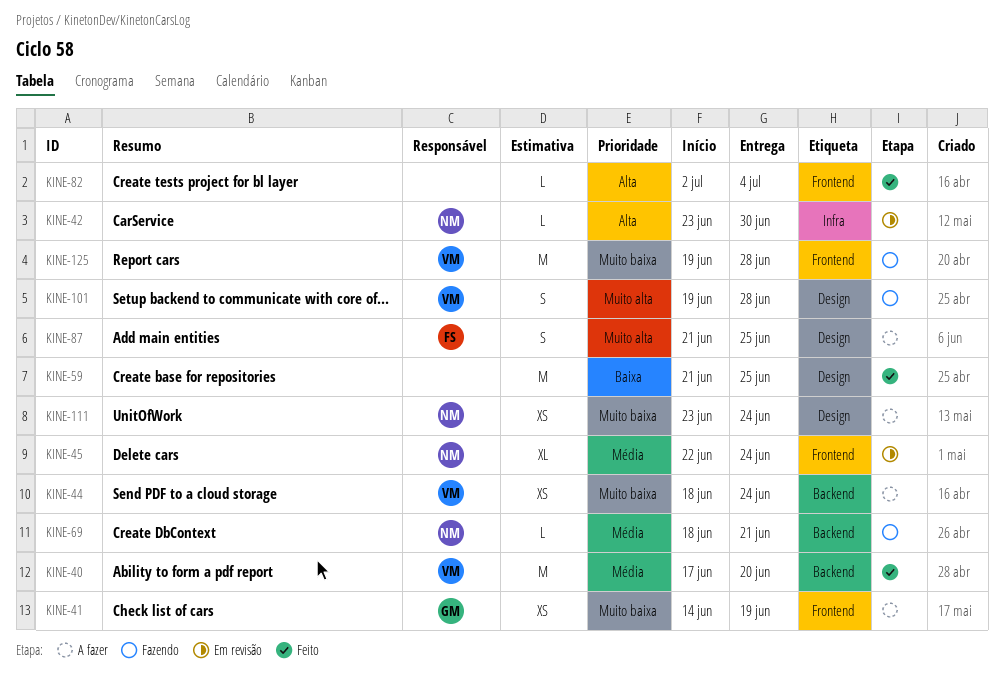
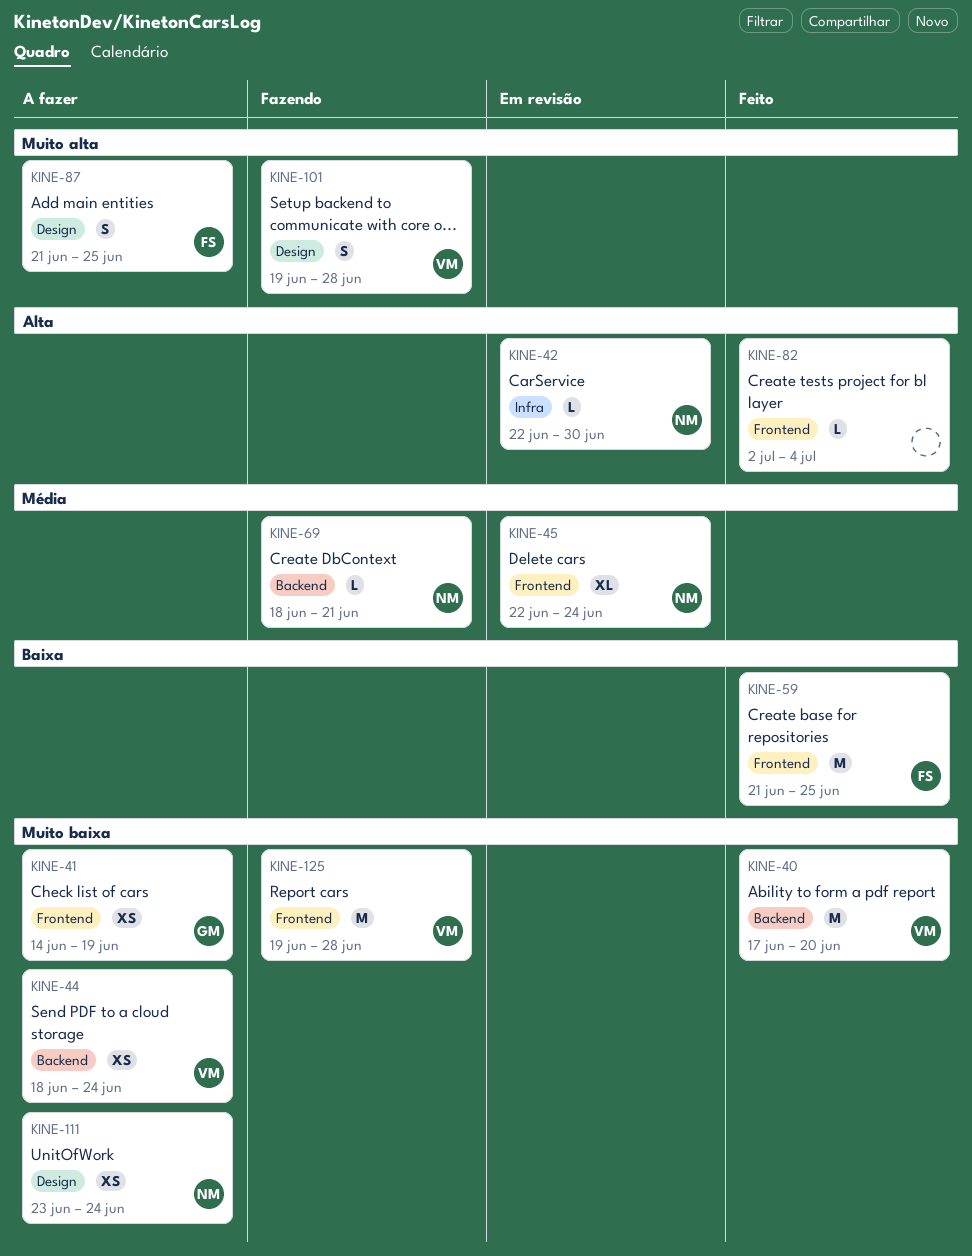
KINE-40, priority: Média -> Muito baixa
KINE-42, start: Jun 23 -> Jun 22
KINE-59, owner: none -> FS
KINE-59, label: Design -> Frontend

